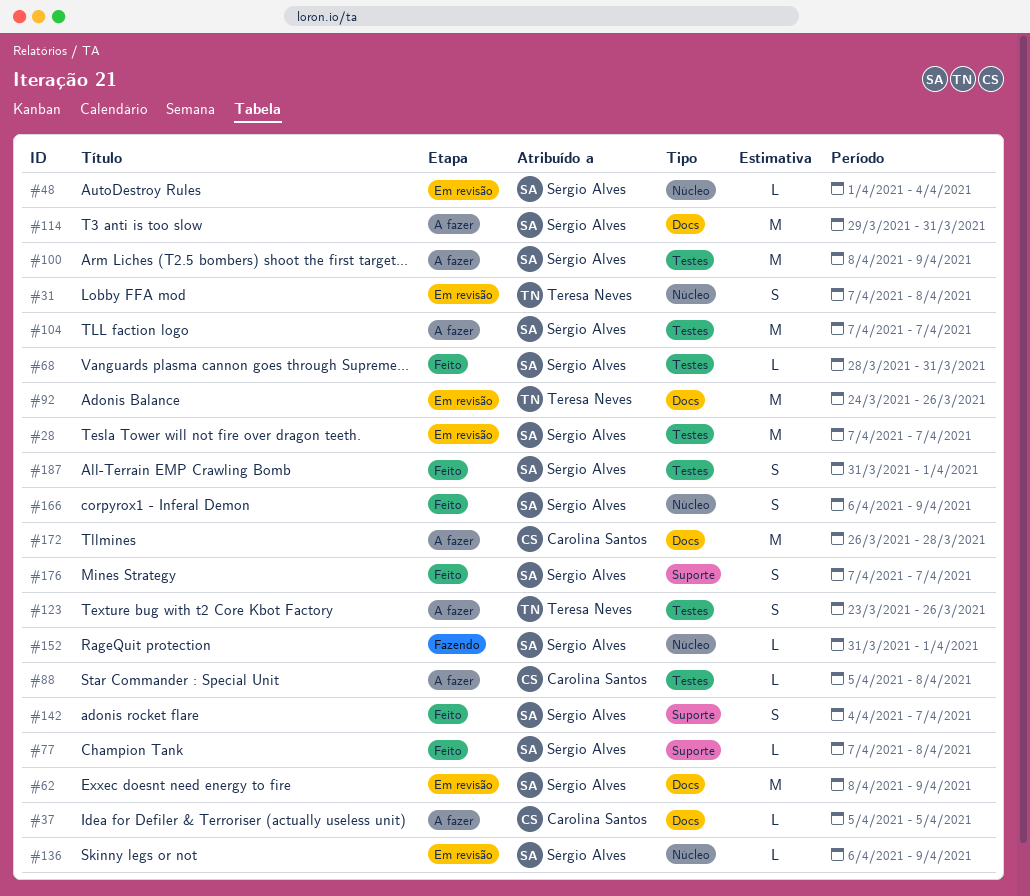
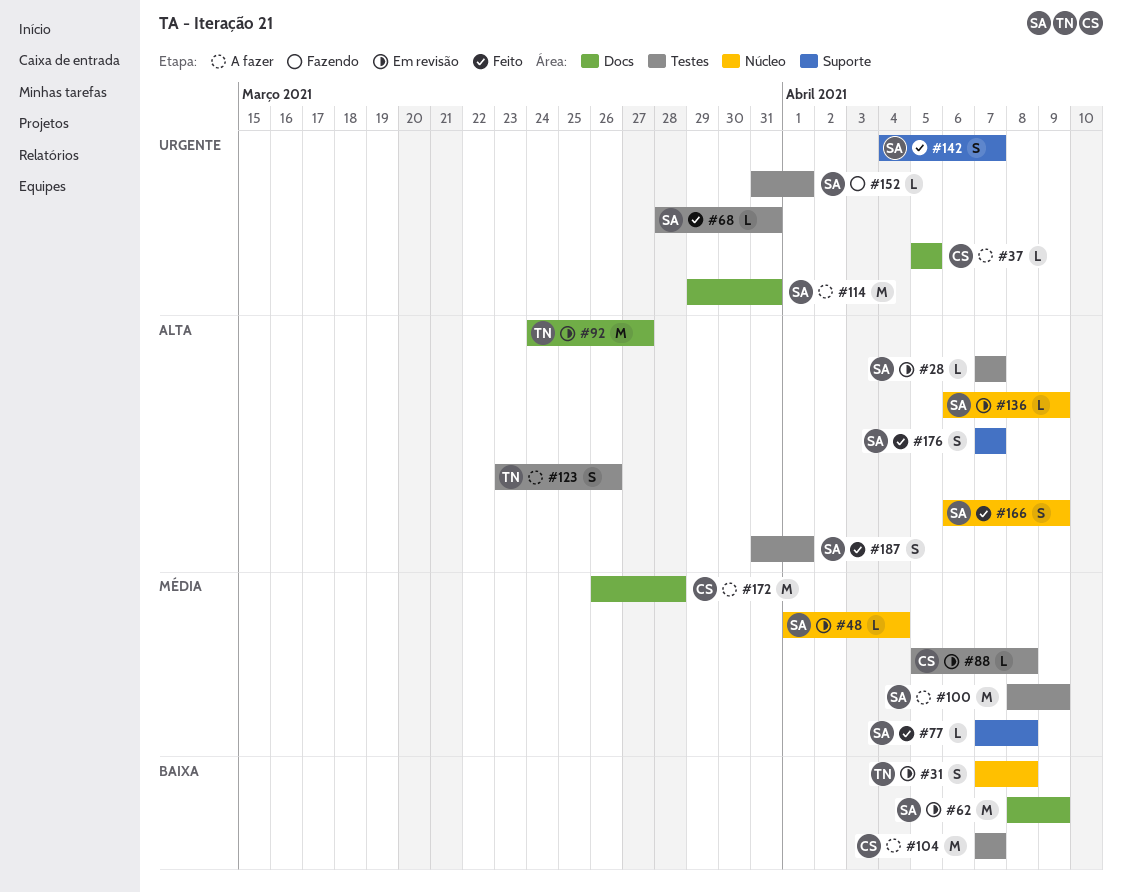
#28, estimate: M -> L
#88, status: A fazer -> Em revisão
#92, due: Mar 26 -> Mar 27
#104, owner: Sérgio Alves -> Carolina Santos
#152, label: Núcleo -> Testes

